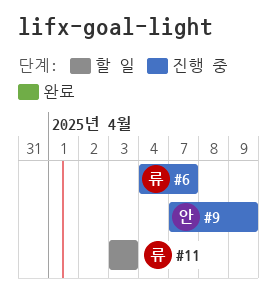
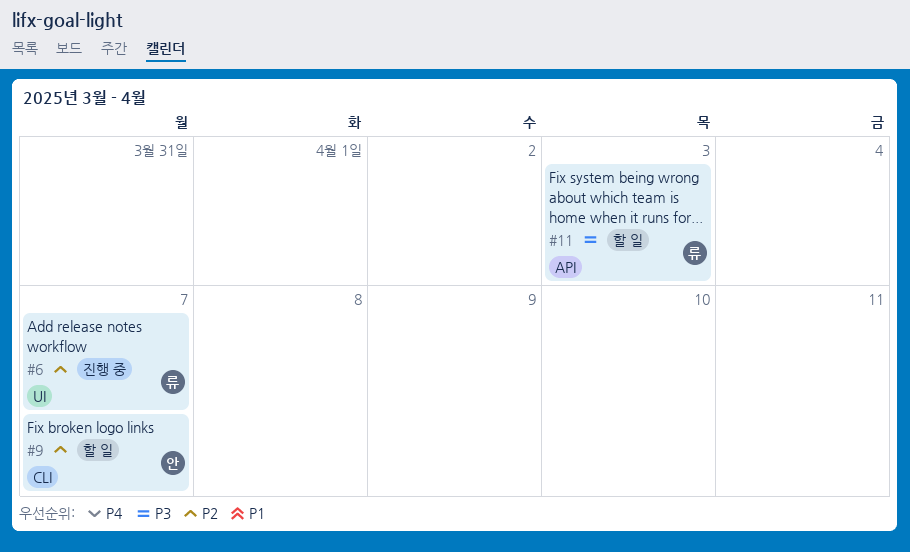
#9, status: 진행 중 -> 할 일
#9, due: Apr 9 -> Apr 7

